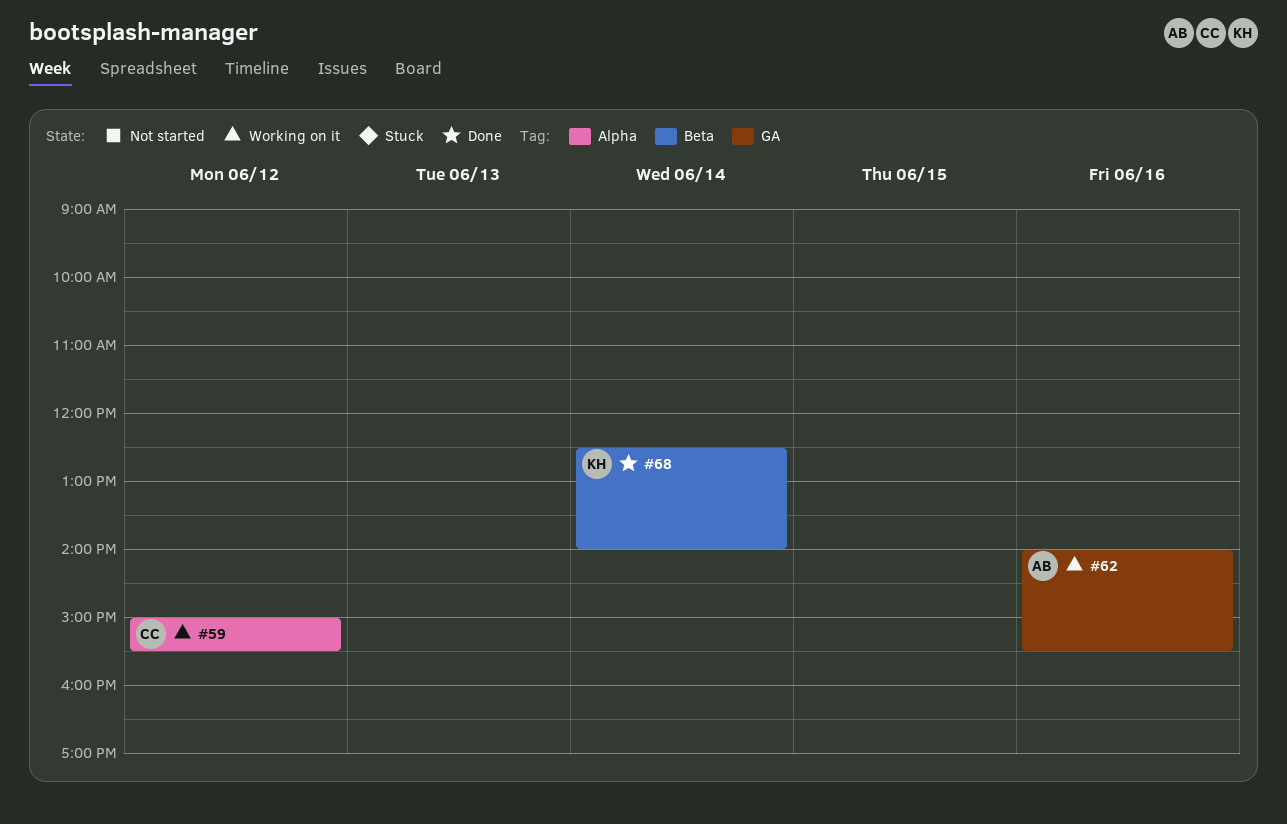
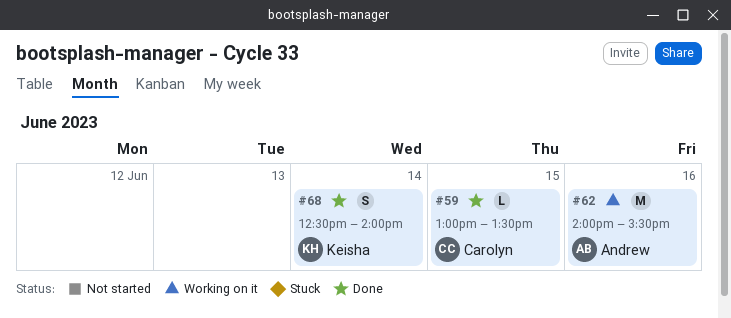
#59, status: Working on it -> Done
#59, day: Jun 12 -> Jun 15
#59, begins: 15:00 -> 13:00
#59, ends: 15:30 -> 13:30

